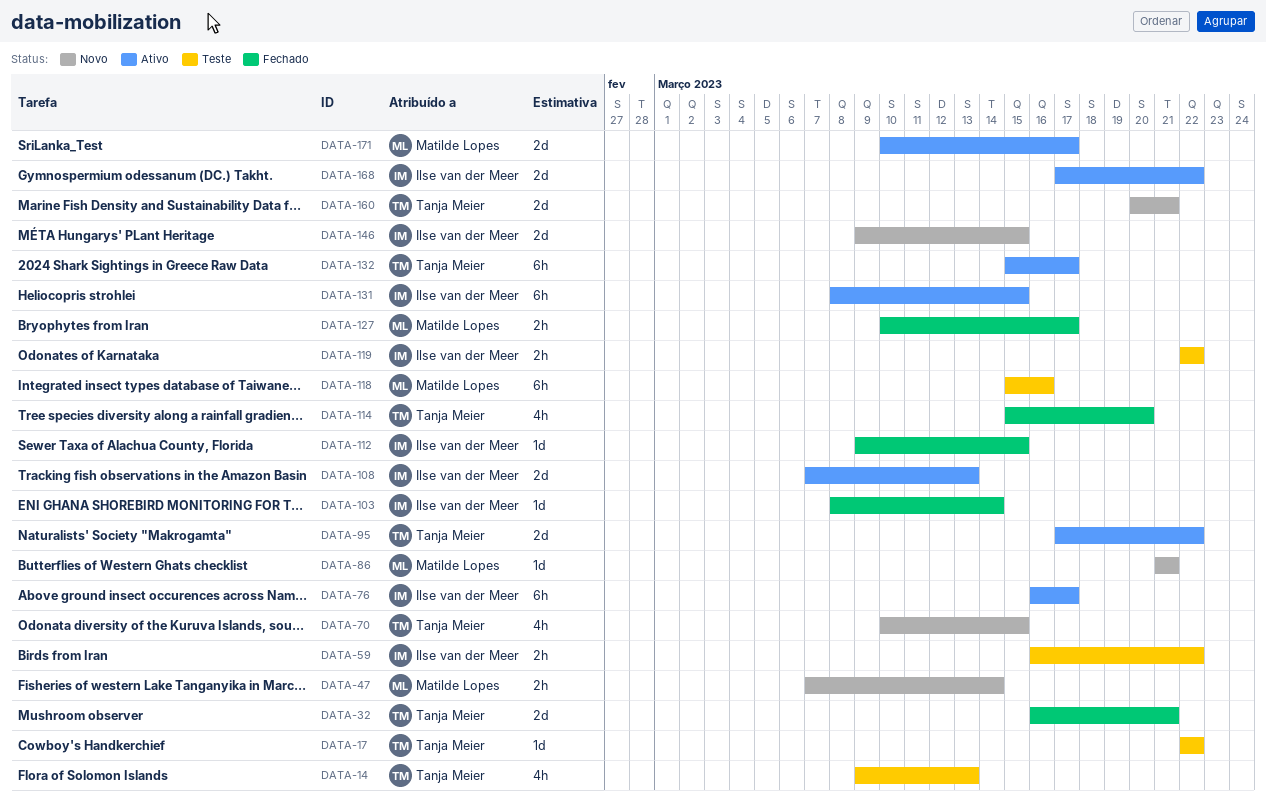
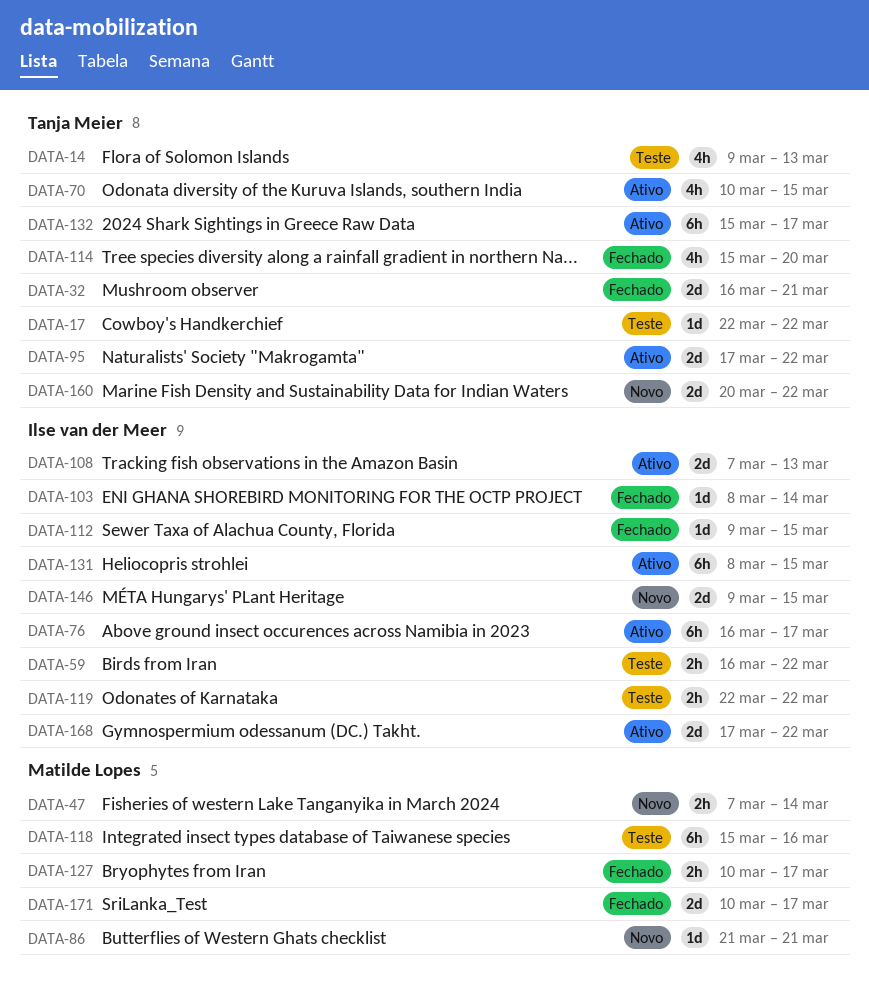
DATA-70, status: Novo -> Ativo
DATA-160, due: Mar 21 -> Mar 22
DATA-171, status: Ativo -> Fechado

